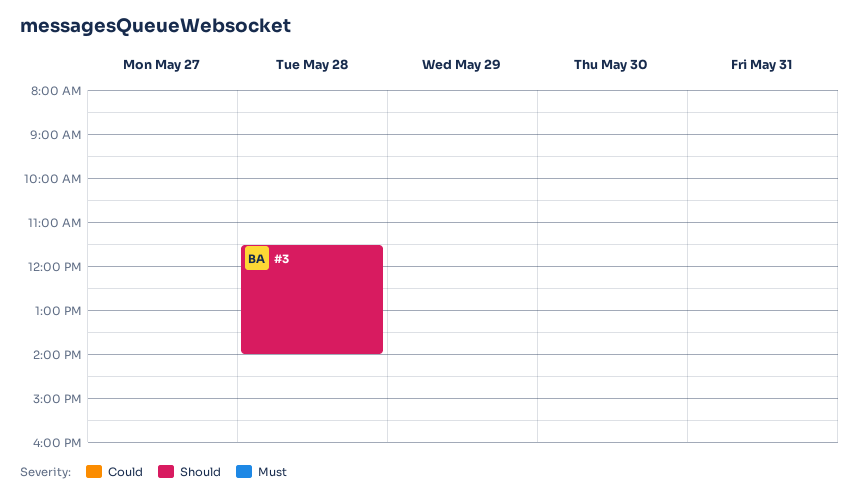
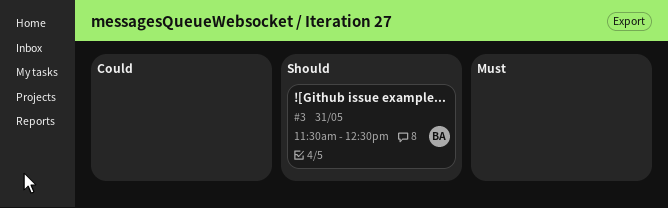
#3, day: May 28 -> May 31
#3, ends: 14:00 -> 12:30

